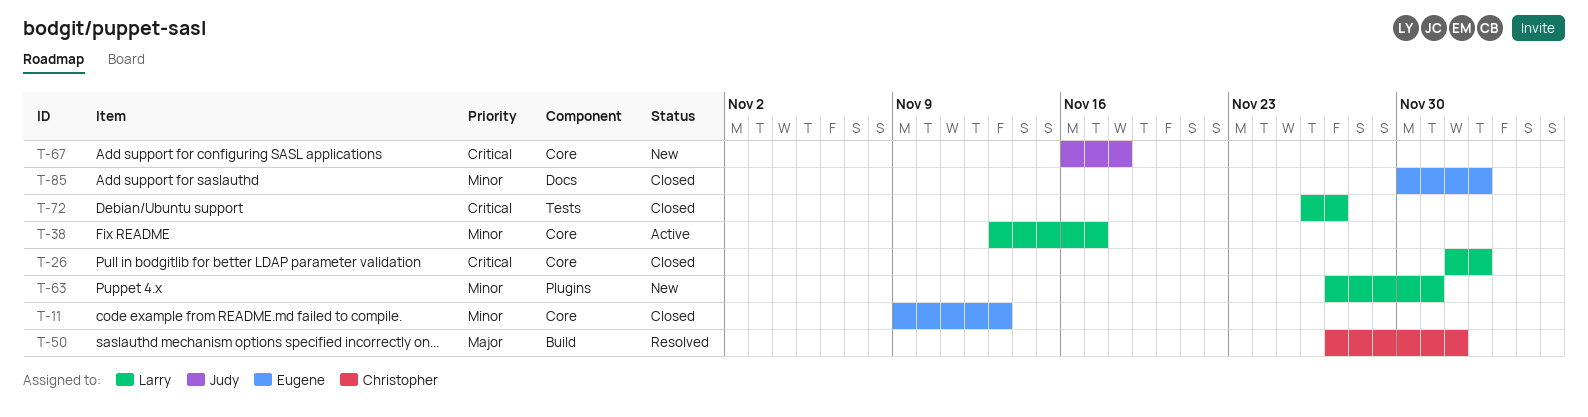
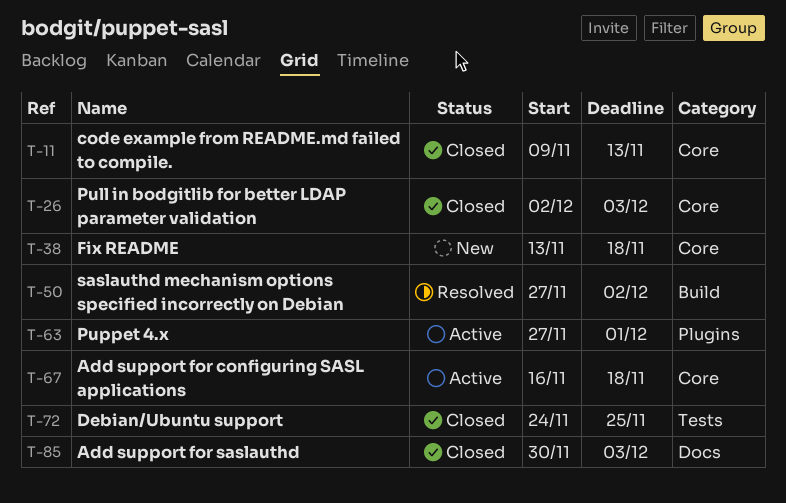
T-38, status: Active -> New
T-38, due: Nov 17 -> Nov 18
T-63, status: New -> Active
T-67, status: New -> Active
T-72, start: Nov 26 -> Nov 24
T-72, due: Nov 27 -> Nov 25

